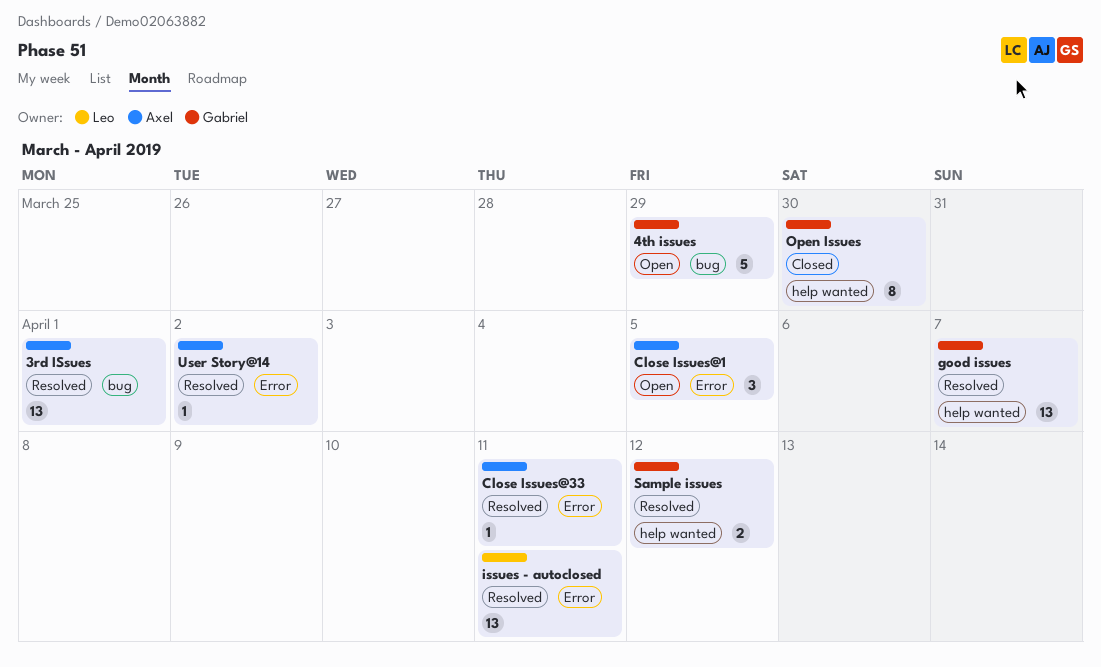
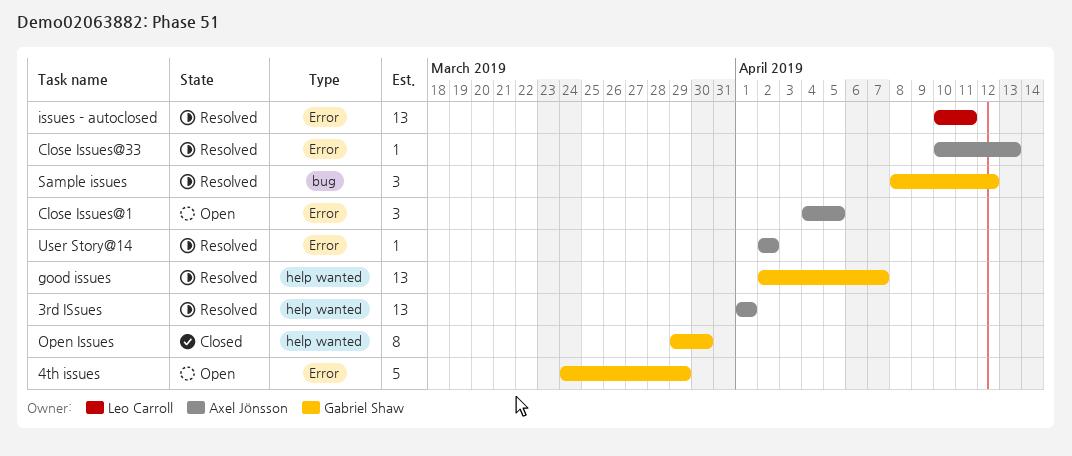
3rd ISsues, label: bug -> help wanted
4th issues, label: bug -> Error
Close Issues@33, due: Apr 11 -> Apr 13
Sample issues, label: help wanted -> bug
Sample issues, estimate: 2 -> 3

